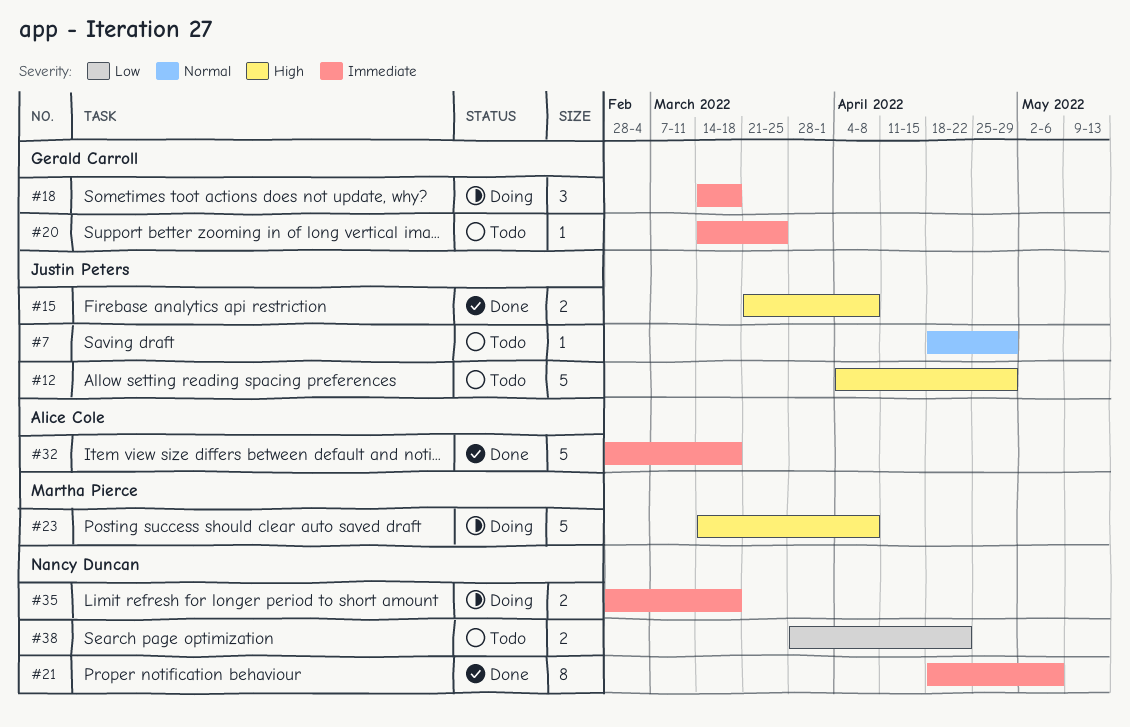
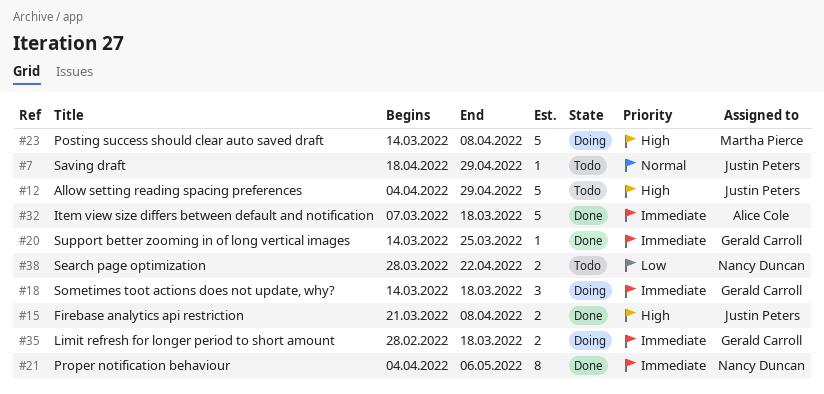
#20, status: Todo -> Done
#21, start: Apr 18 -> Apr 4
#32, start: Feb 28 -> Mar 7
#35, owner: Nancy Duncan -> Gerald Carroll

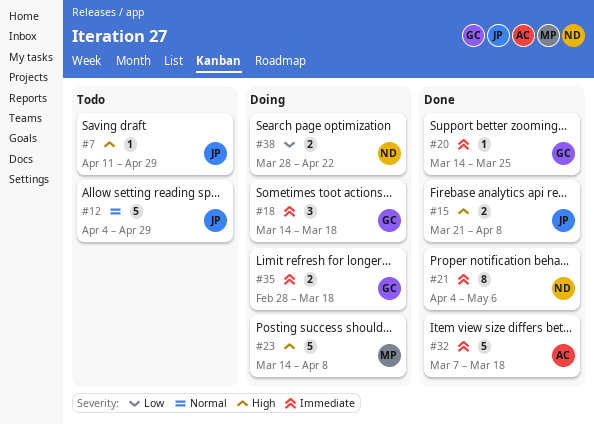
#7, priority: Normal -> High
#7, start: Apr 18 -> Apr 11
#12, priority: High -> Normal
#38, status: Todo -> Doing

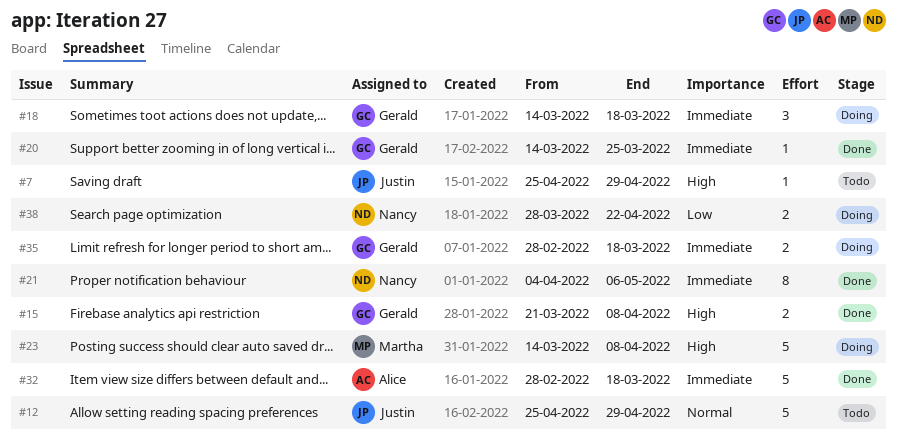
#7, start: Apr 11 -> Apr 25
#12, start: Apr 4 -> Apr 25
#15, owner: Justin -> Gerald
#32, start: Mar 7 -> Feb 28

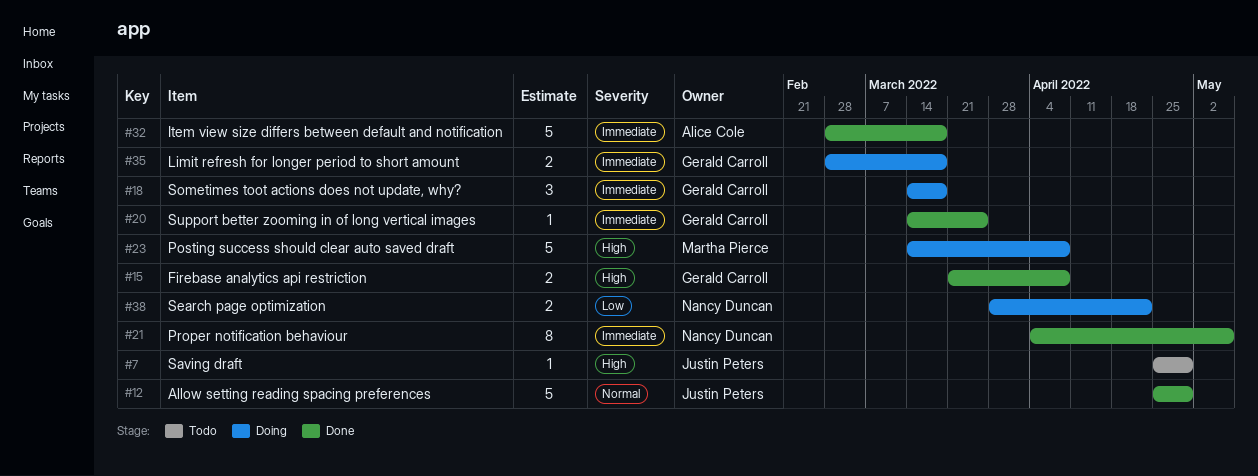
#12, status: Todo -> Done

